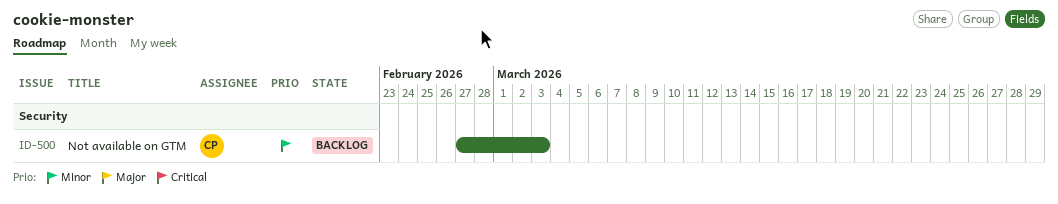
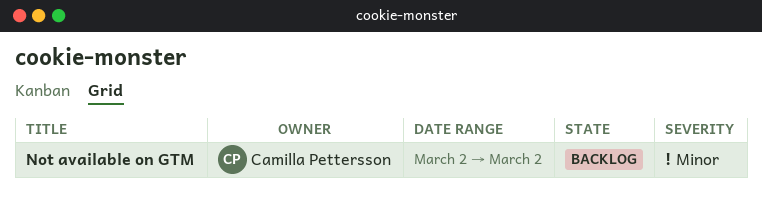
Not available on GTM, start: Feb 27 -> Mar 2
Not available on GTM, due: Mar 3 -> Mar 2

